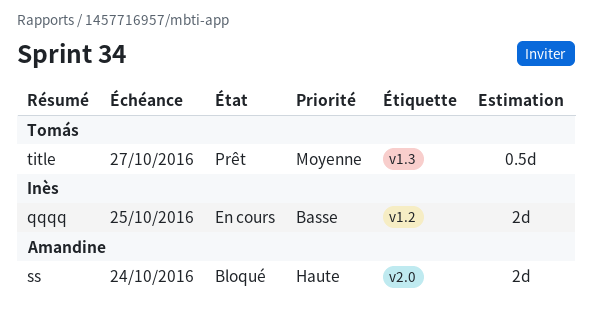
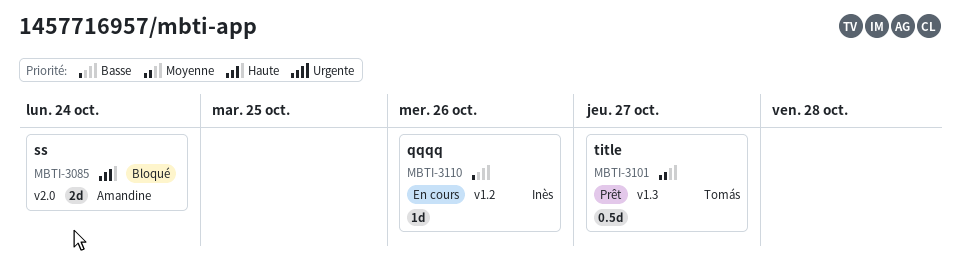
qqqq, estimate: 2d -> 1d
qqqq, due: Oct 25 -> Oct 26

